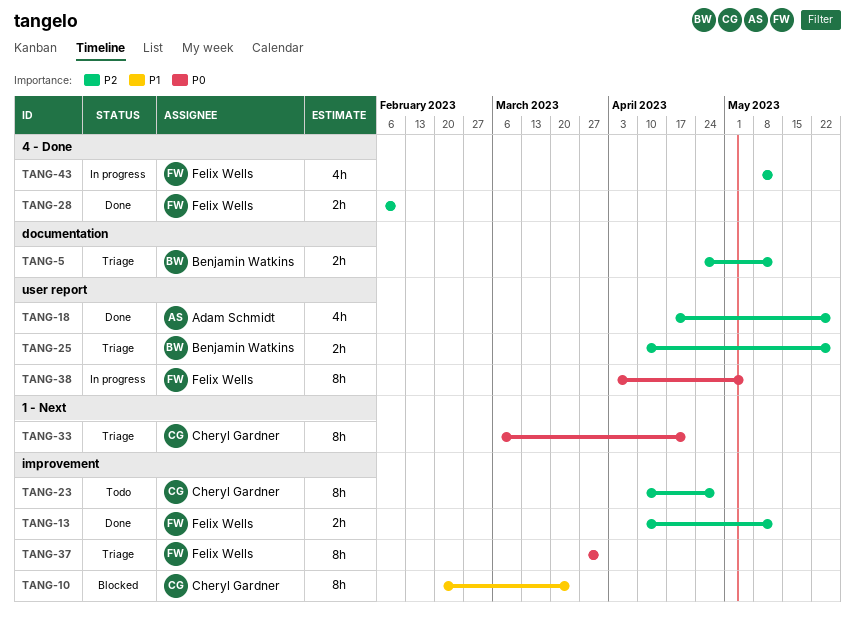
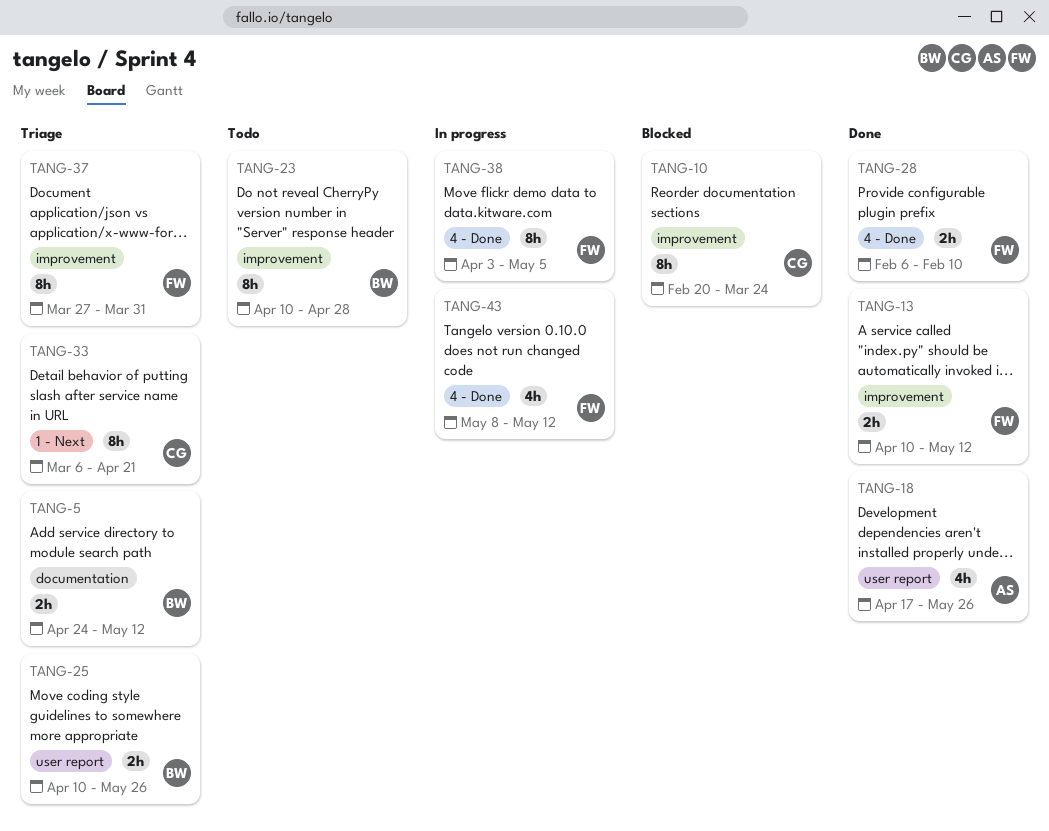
TANG-23, owner: Cheryl Gardner -> Benjamin Watkins
TANG-38, label: user report -> 4 - Done

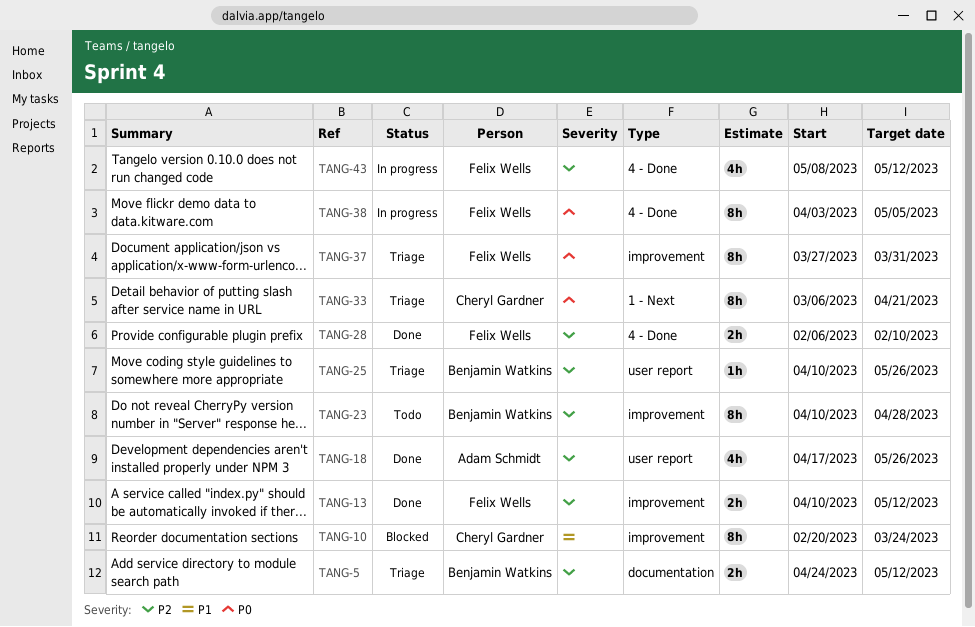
TANG-25, estimate: 2h -> 1h

